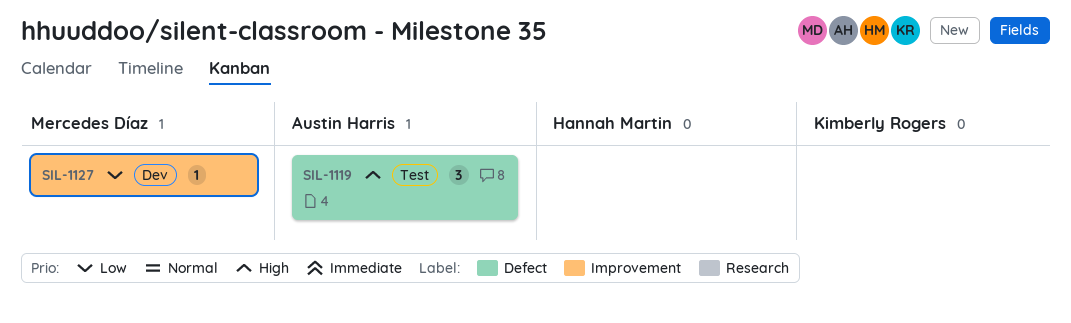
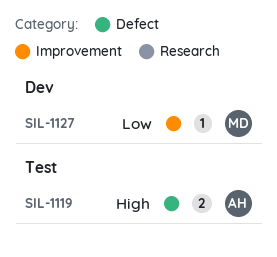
SIL-1119, estimate: 3 -> 2

